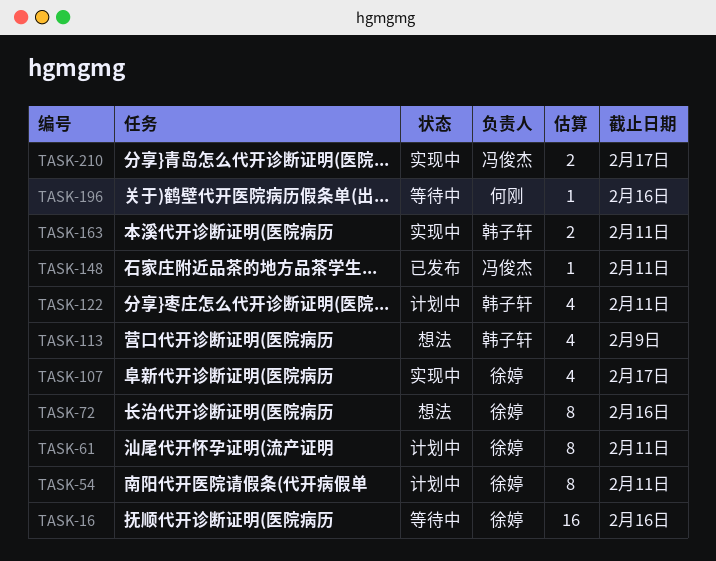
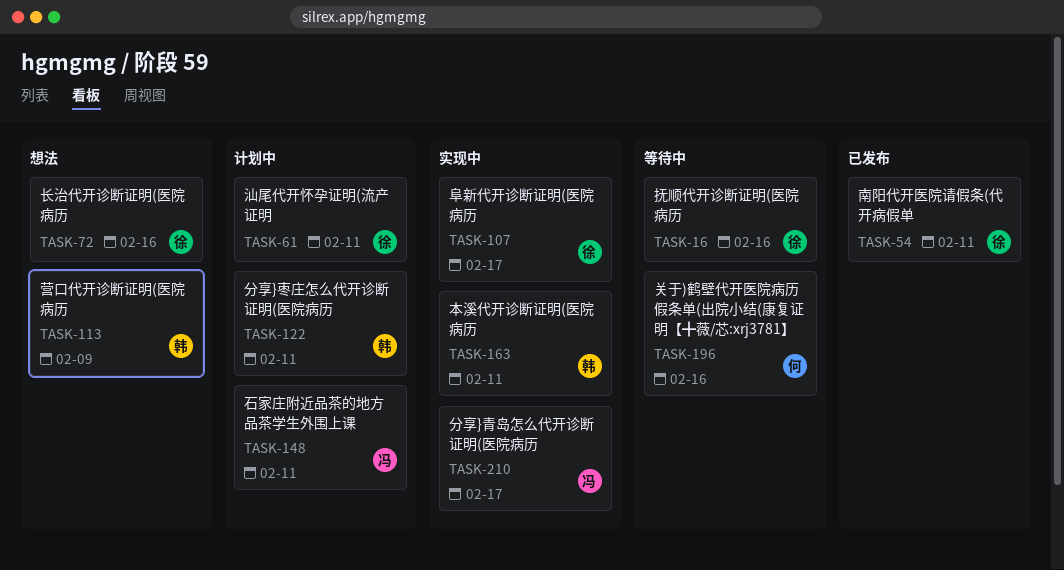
TASK-54, status: 计划中 -> 已发布
TASK-148, status: 已发布 -> 计划中

